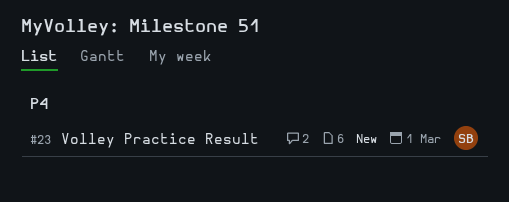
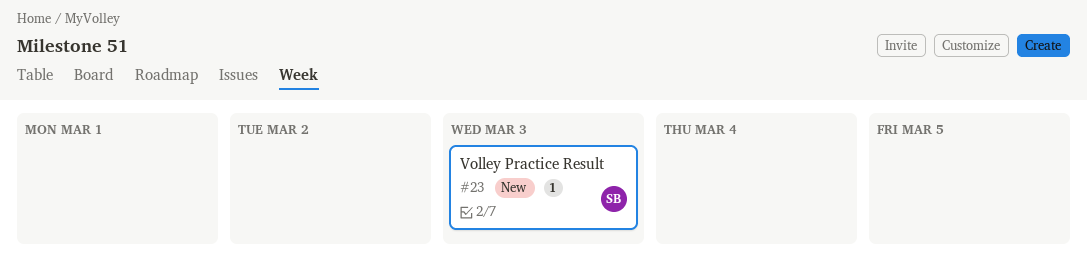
#23, due: Mar 1 -> Mar 3

